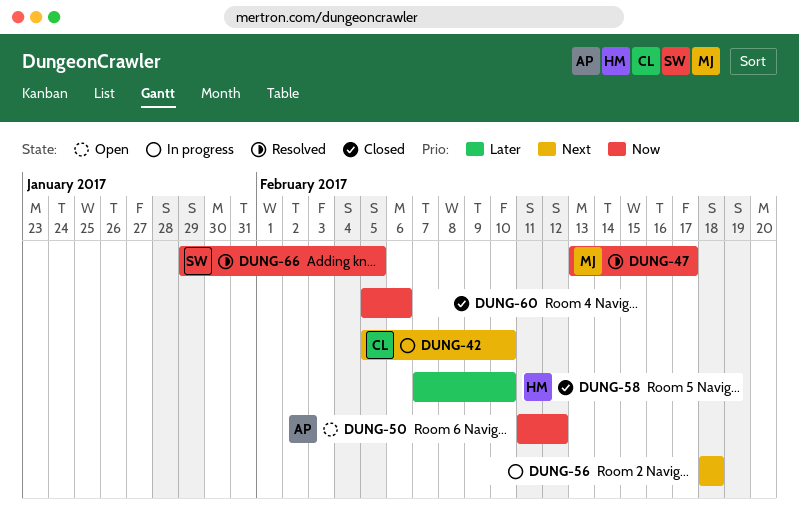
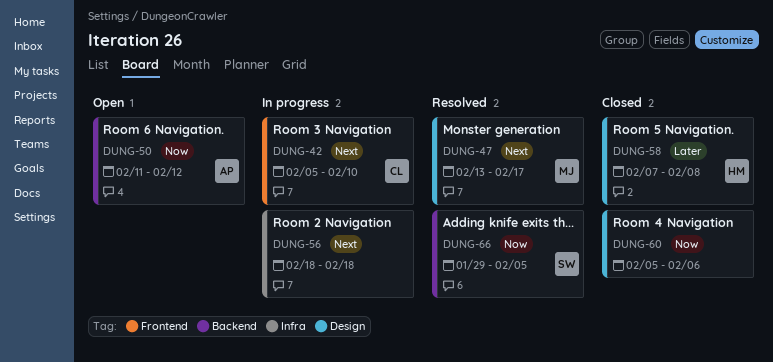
DUNG-47, priority: Now -> Next
DUNG-58, due: Feb 10 -> Feb 8

